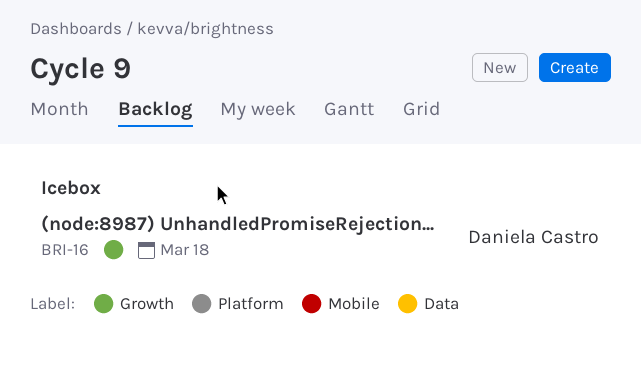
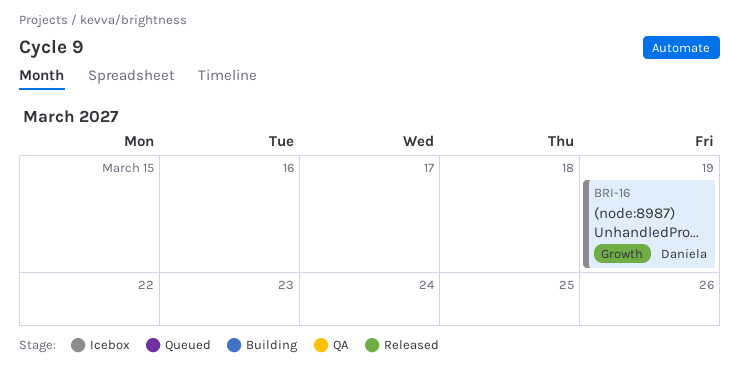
BRI-16, due: Mar 18 -> Mar 19

